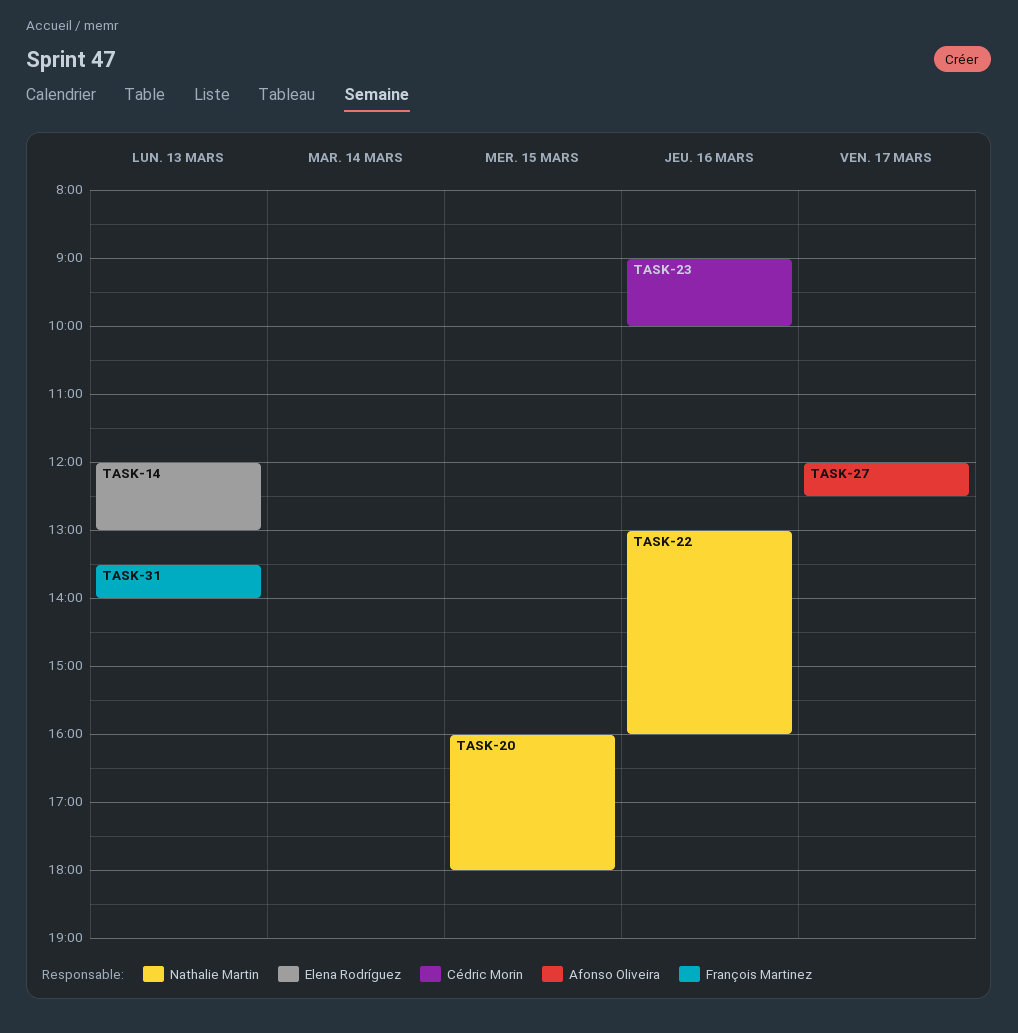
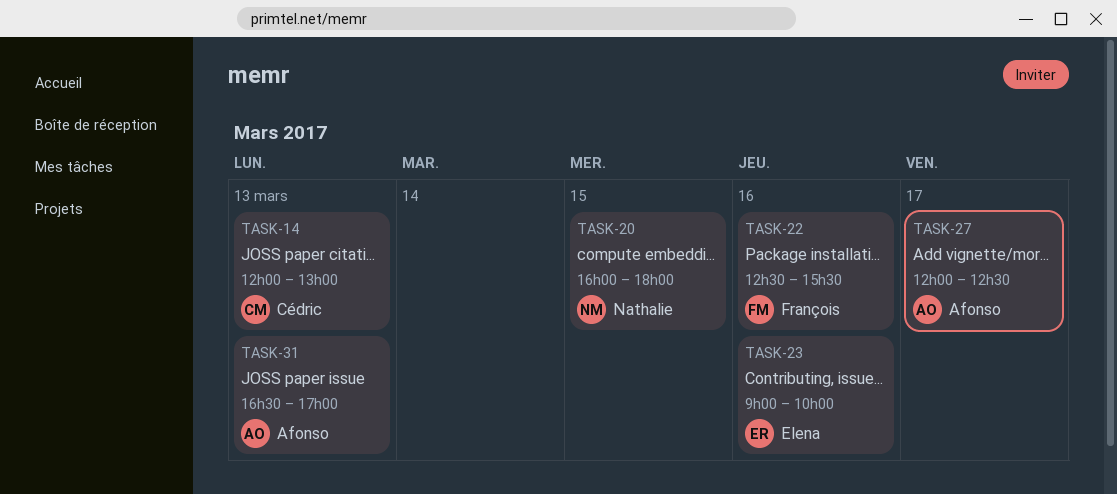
TASK-14, owner: Elena Rodríguez -> Cédric Morin
TASK-22, owner: Nathalie Martin -> François Martinez
TASK-22, begins: 13:00 -> 12:30
TASK-22, ends: 16:00 -> 15:30
TASK-23, owner: Cédric Morin -> Elena Rodríguez
TASK-31, owner: François Martinez -> Afonso Oliveira
TASK-31, begins: 13:30 -> 16:30
TASK-31, ends: 14:00 -> 17:00

